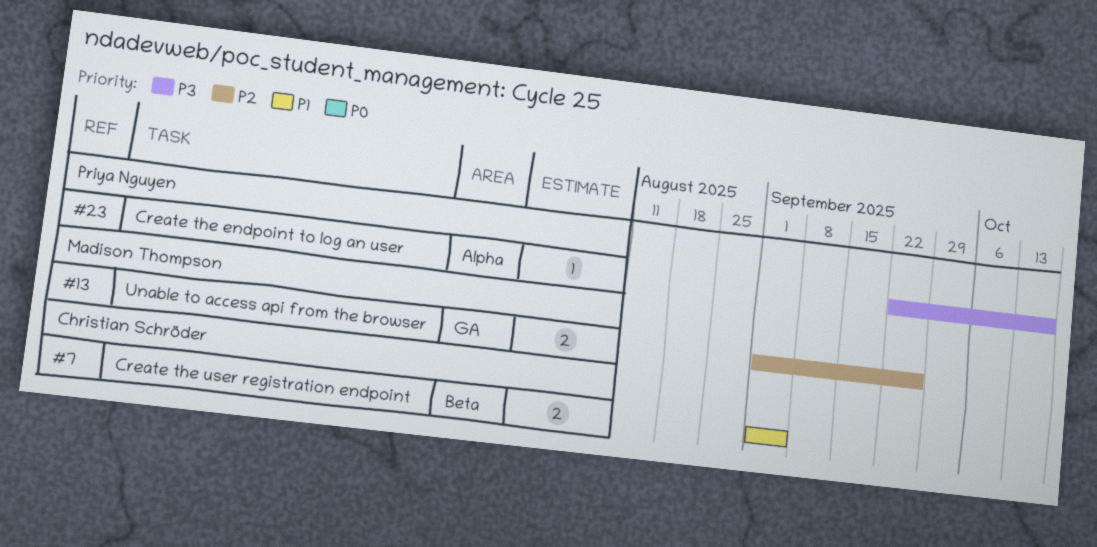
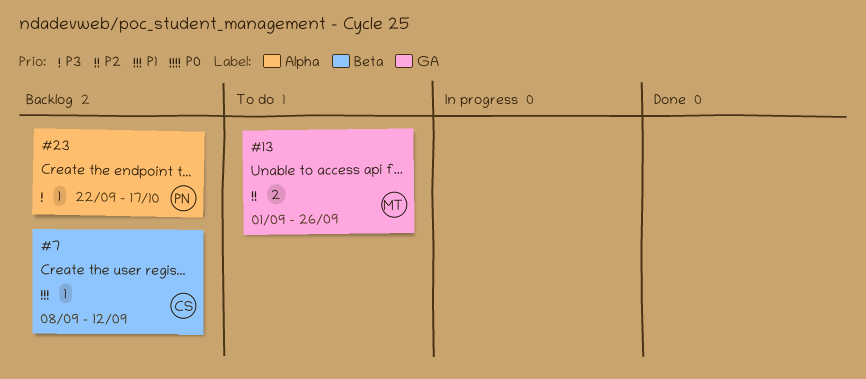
#7, estimate: 2 -> 1
#7, start: Sep 1 -> Sep 8
#7, due: Sep 5 -> Sep 12

